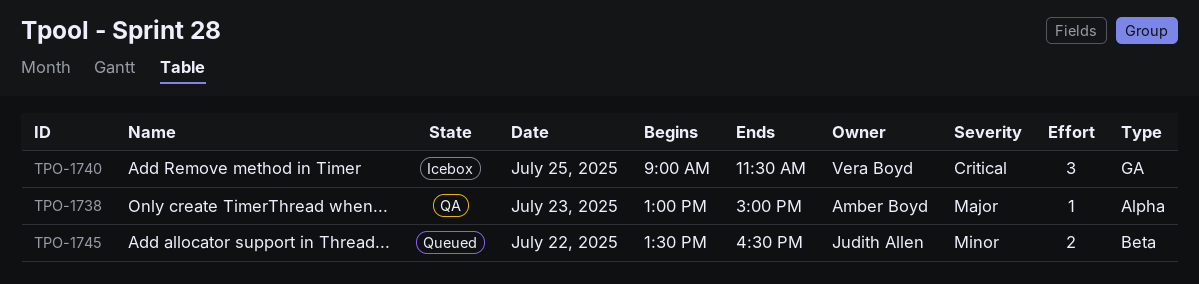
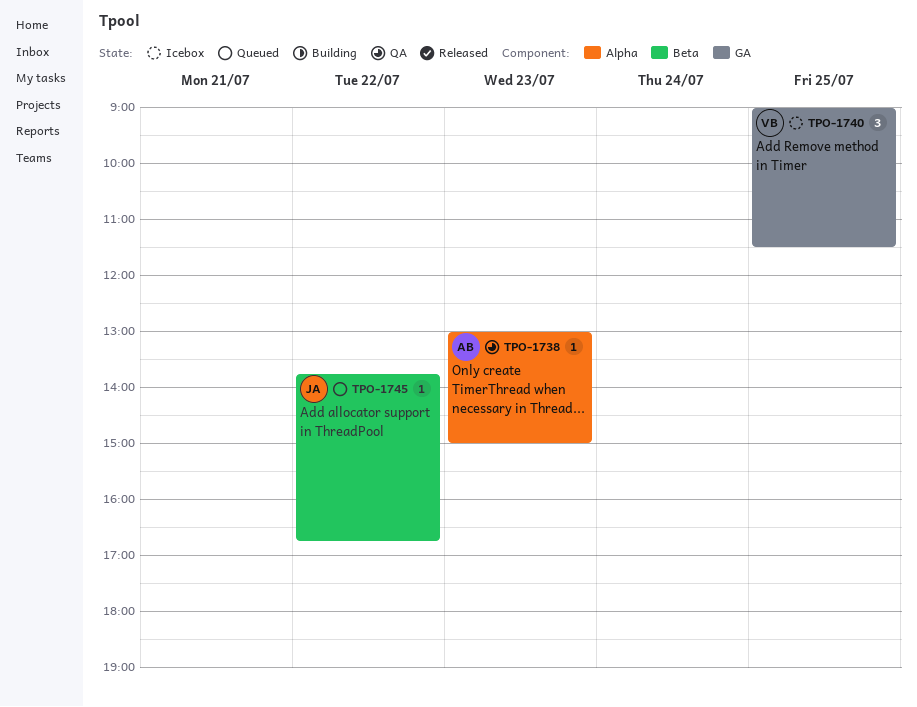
TPO-1745, estimate: 2 -> 1
TPO-1745, begins: 13:30 -> 13:45
TPO-1745, ends: 16:30 -> 16:45

